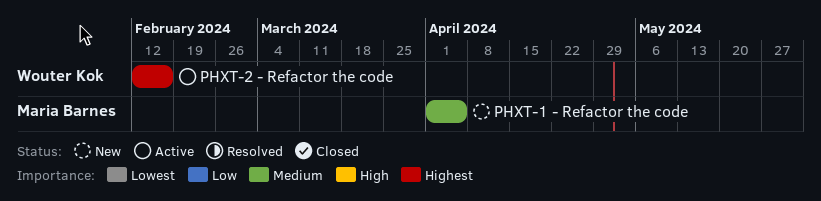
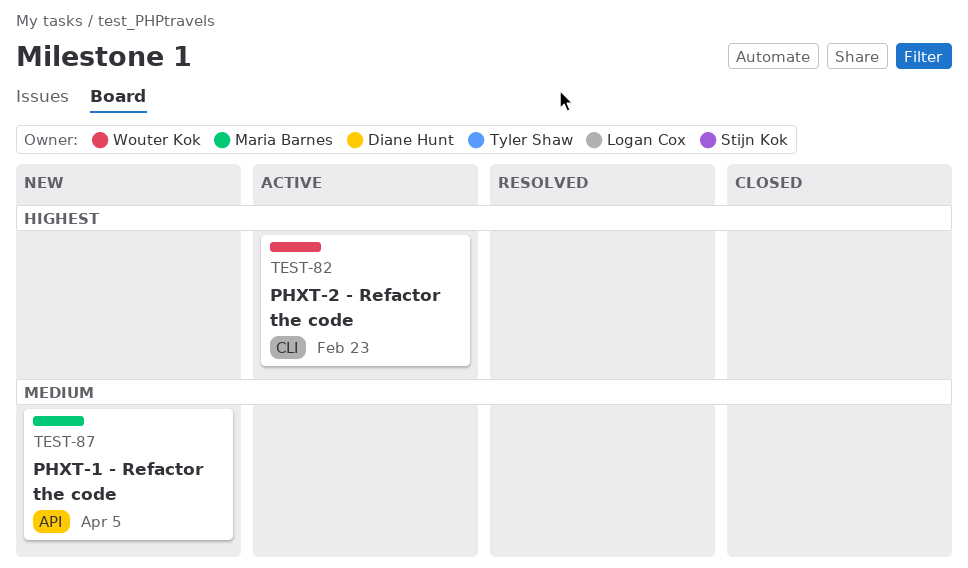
PHXT-2 - Refactor the code, due: Feb 16 -> Feb 23

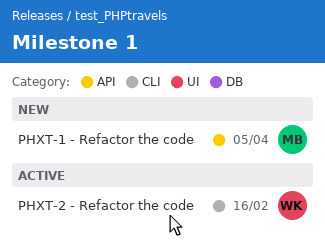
PHXT-2 - Refactor the code, due: Feb 23 -> Feb 16

